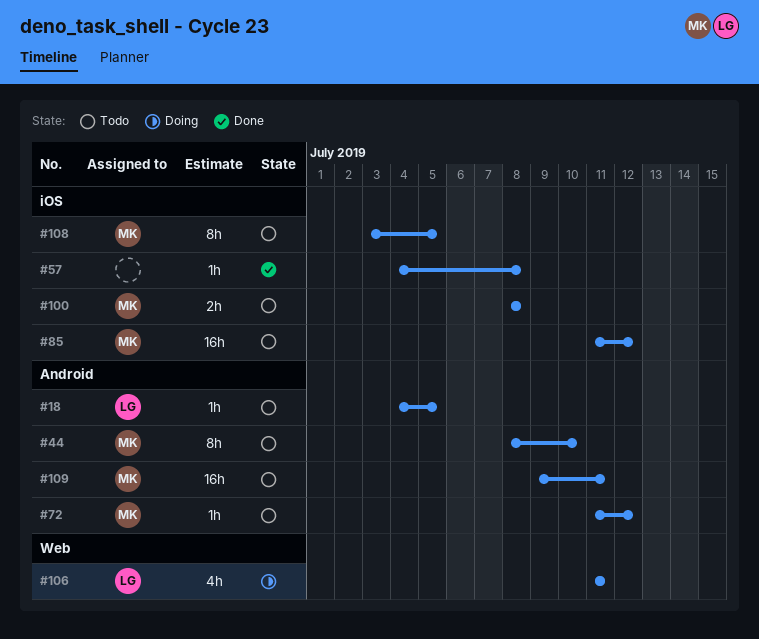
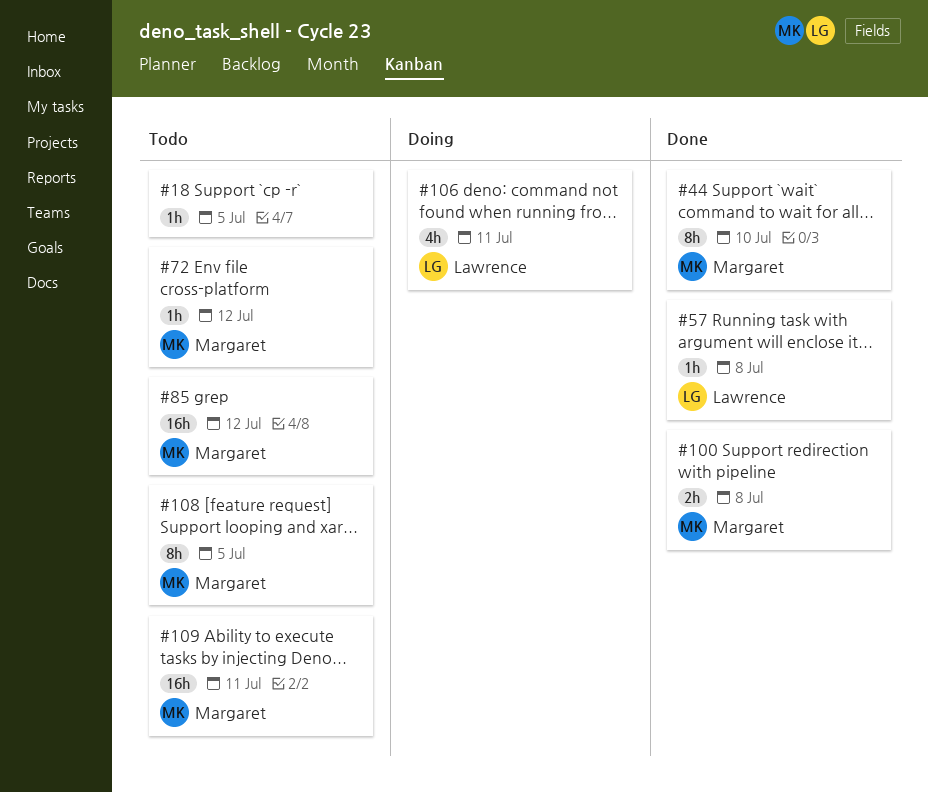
#18, owner: Lawrence -> none
#44, status: Todo -> Done
#57, owner: none -> Lawrence
#100, status: Todo -> Done

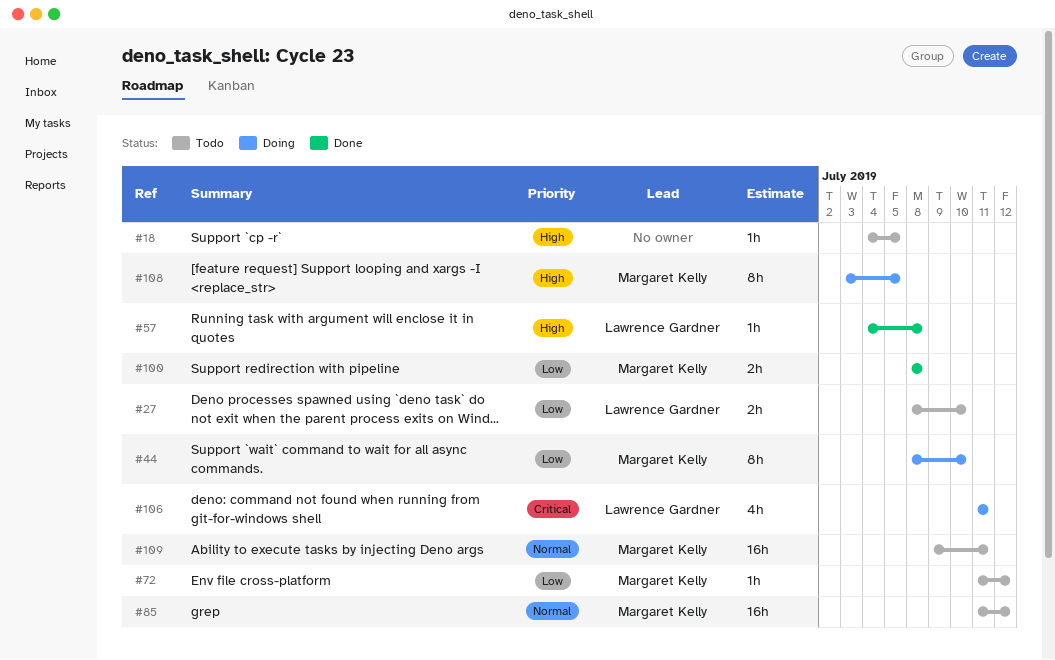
#27: none -> present
#44, status: Done -> Doing
#108, status: Todo -> Doing

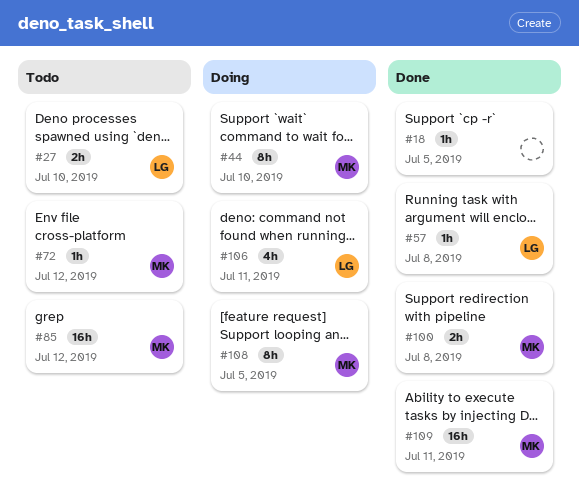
#18, status: Todo -> Done
#109, status: Todo -> Done

